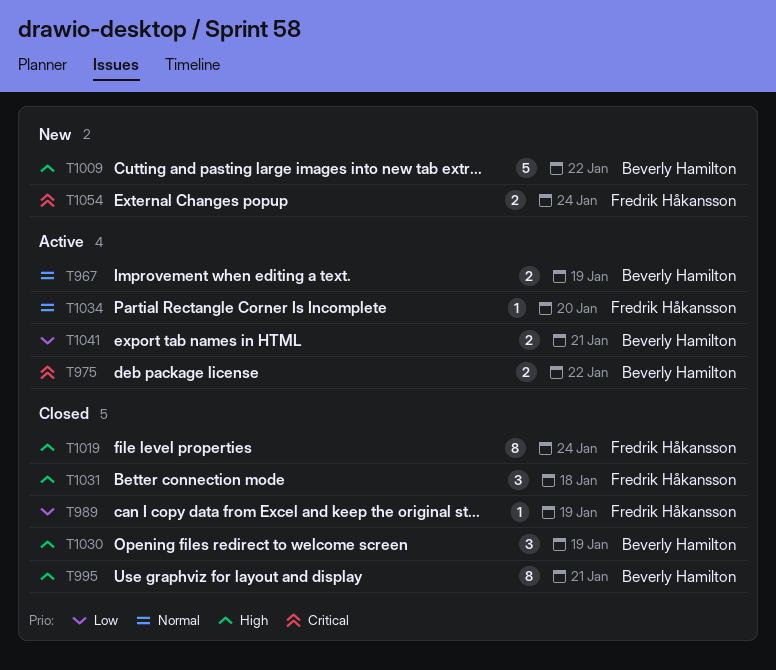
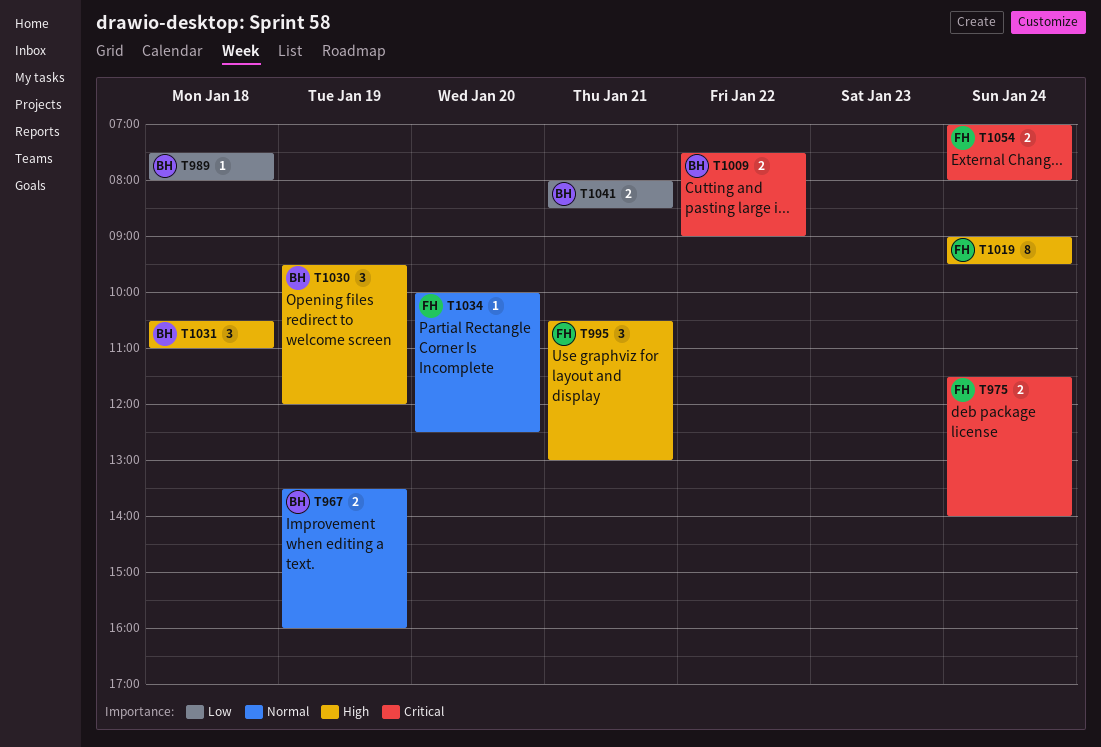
T975, owner: Beverly Hamilton -> Fredrik Håkansson
T975, day: Jan 22 -> Jan 24
T989, owner: Fredrik Håkansson -> Beverly Hamilton
T989, day: Jan 19 -> Jan 18
T995, owner: Beverly Hamilton -> Fredrik Håkansson
T995, estimate: 8 -> 3
T1009, priority: High -> Critical
T1009, estimate: 5 -> 2
T1031, owner: Fredrik Håkansson -> Beverly Hamilton

